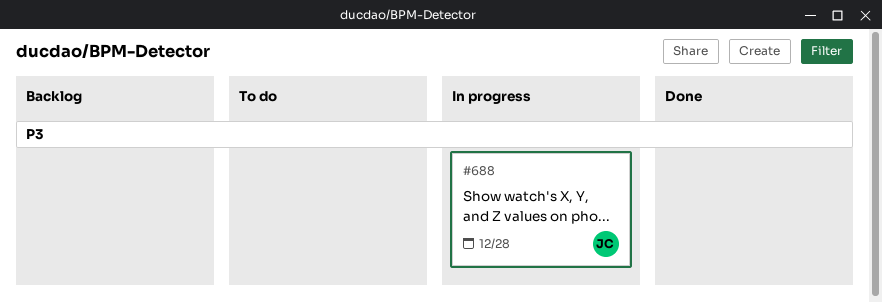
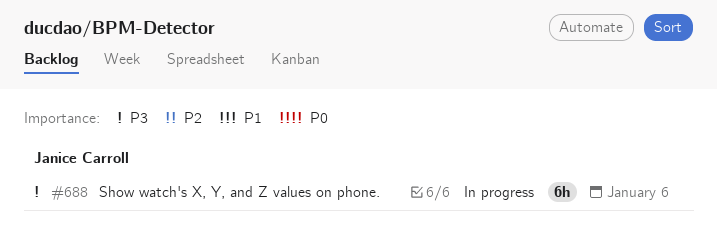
#688, due: Dec 28 -> Jan 6

